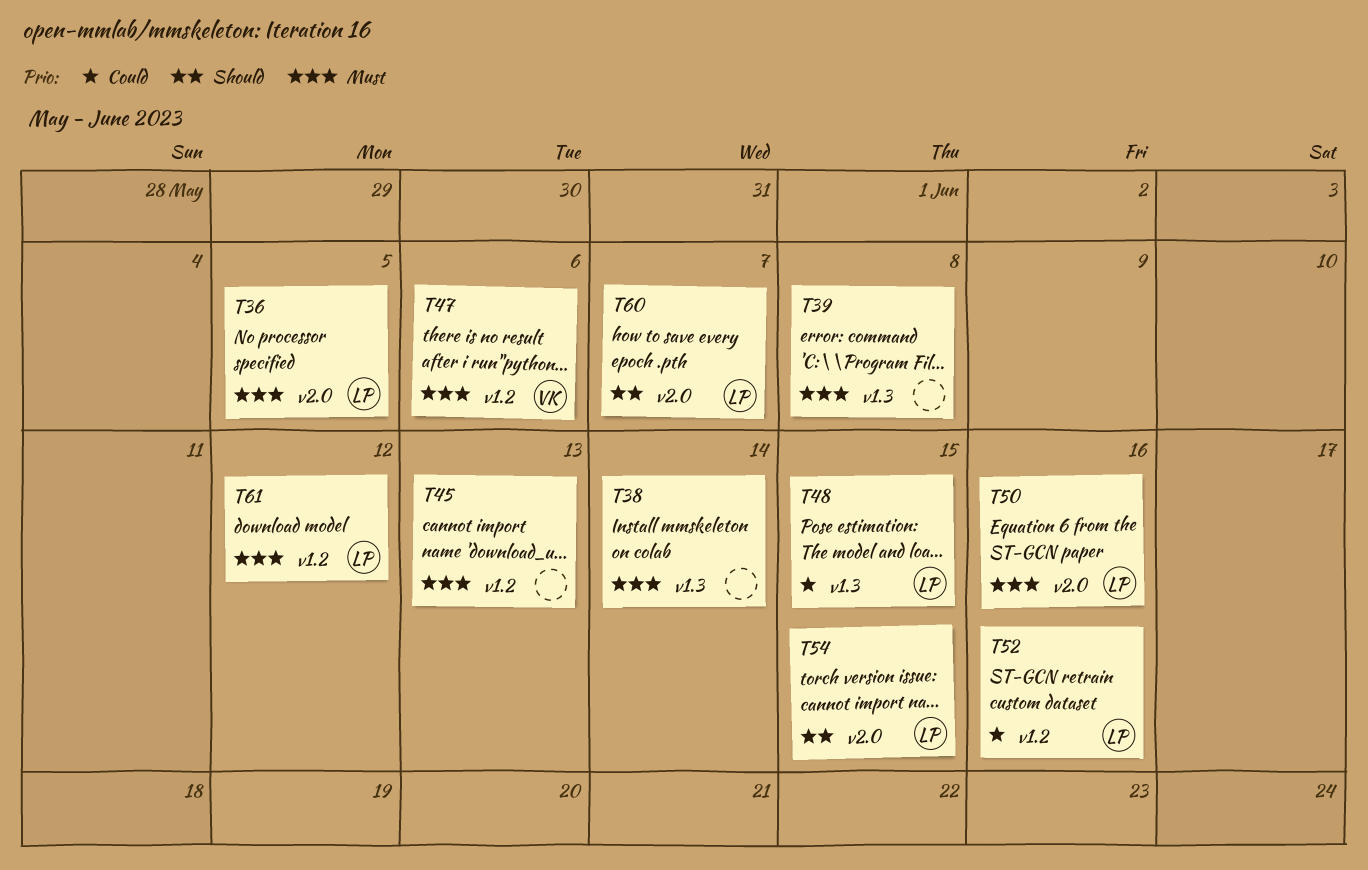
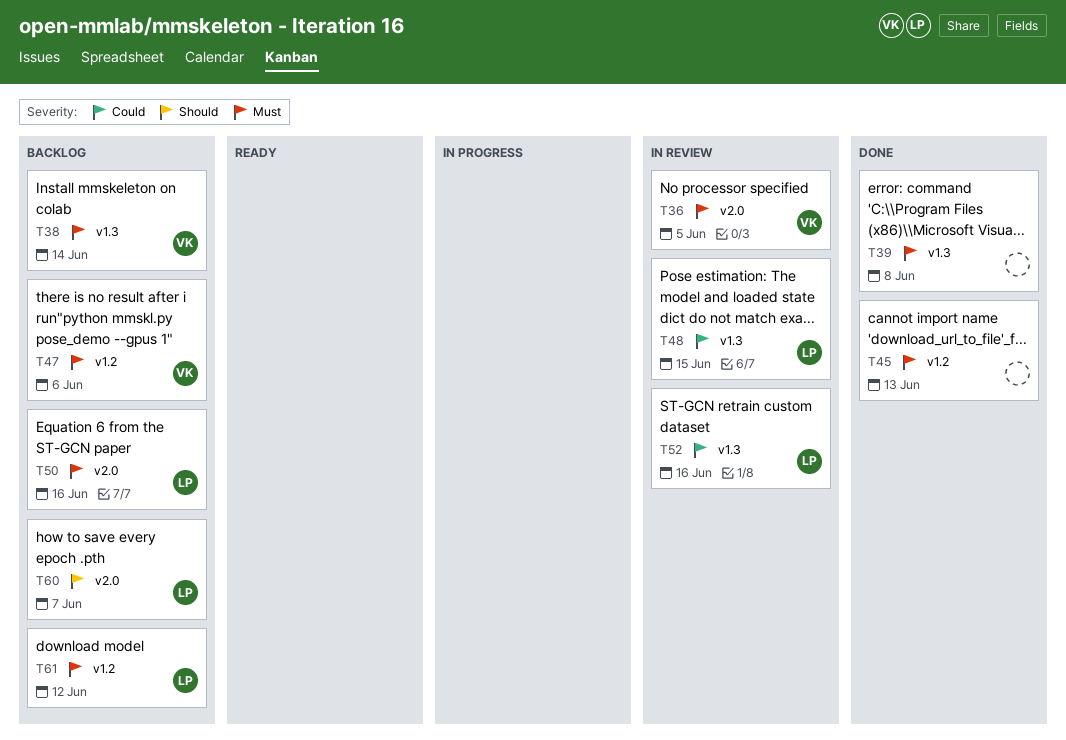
T36, owner: LP -> VK
T38, owner: none -> VK
T52, label: v1.2 -> v1.3
T54: present -> none

